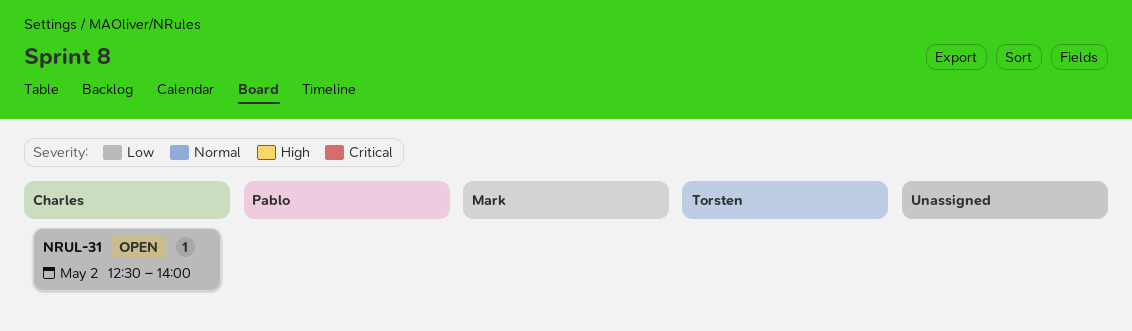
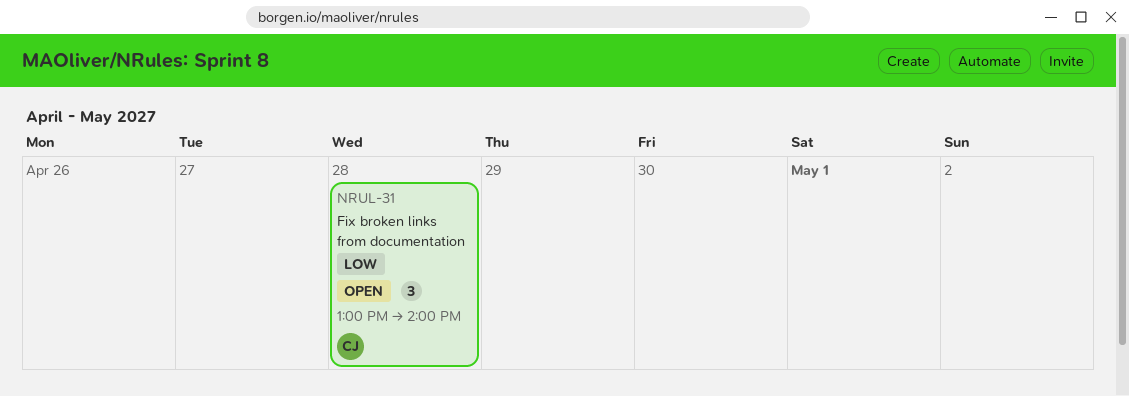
NRUL-31, estimate: 1 -> 3
NRUL-31, day: May 2 -> Apr 28
NRUL-31, begins: 12:30 -> 13:00

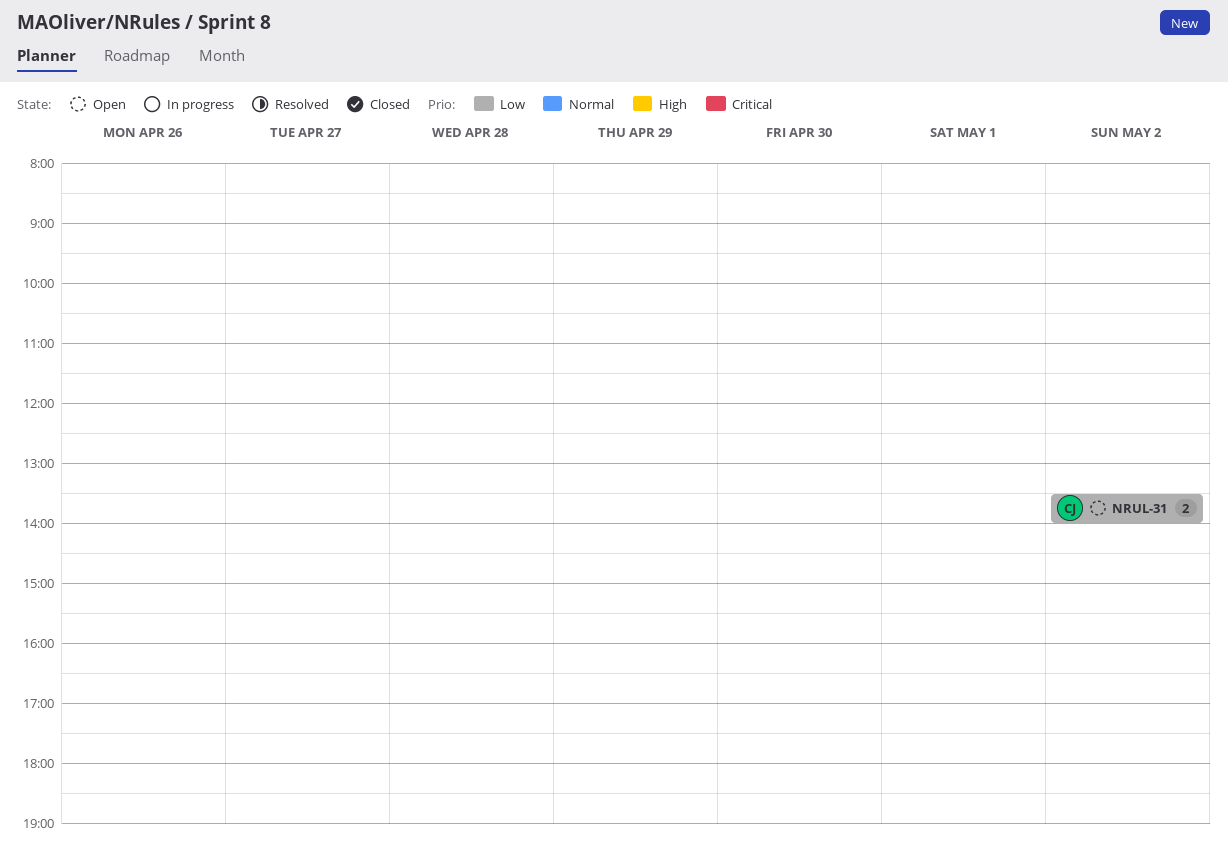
NRUL-31, estimate: 3 -> 2
NRUL-31, day: Apr 28 -> May 2
NRUL-31, begins: 13:00 -> 13:30

